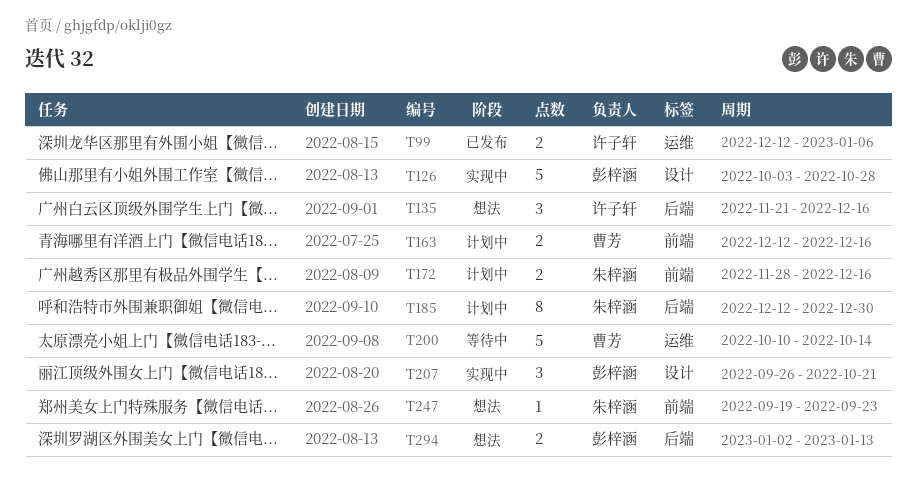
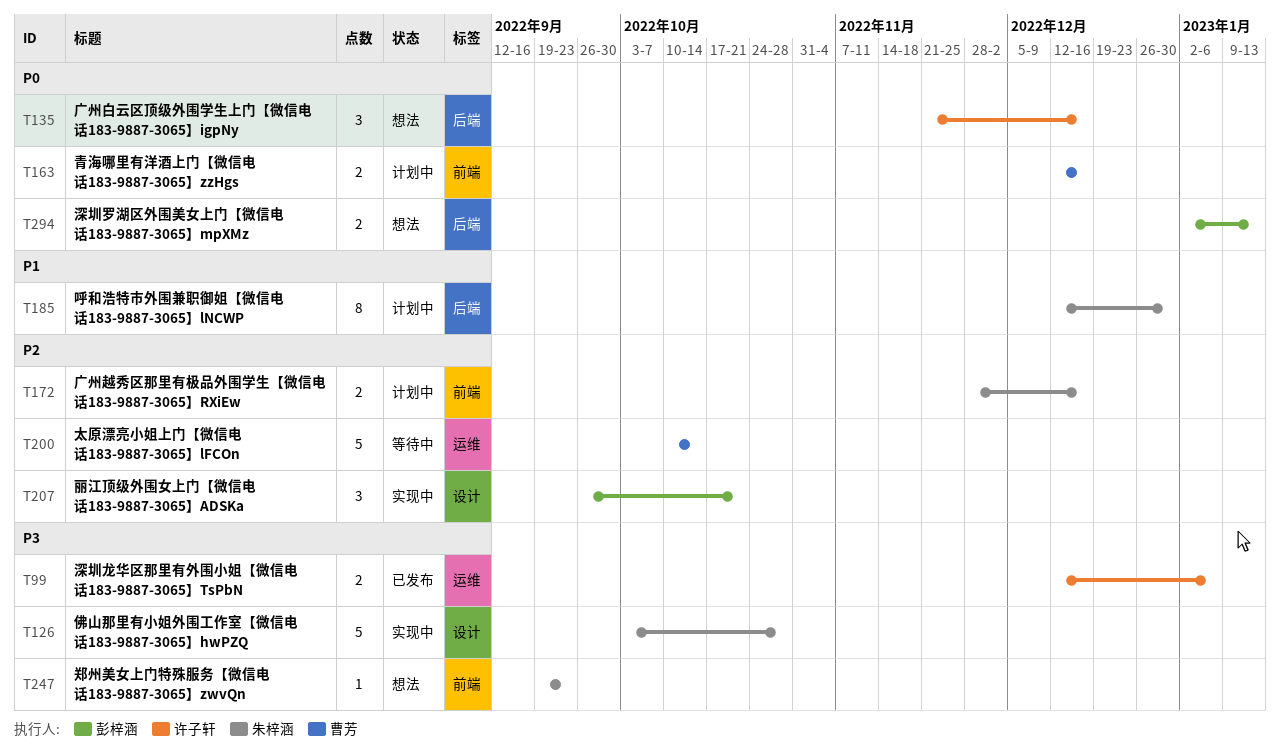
T126, owner: 彭梓涵 -> 朱梓涵

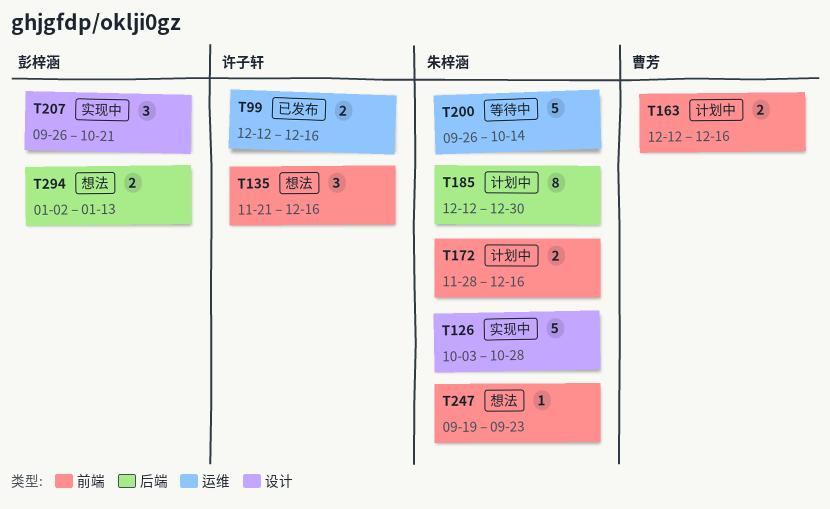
T99, due: Jan 6 -> Dec 16
T135, label: 后端 -> 前端
T200, owner: 曹芳 -> 朱梓涵
T200, start: Oct 10 -> Sep 26

